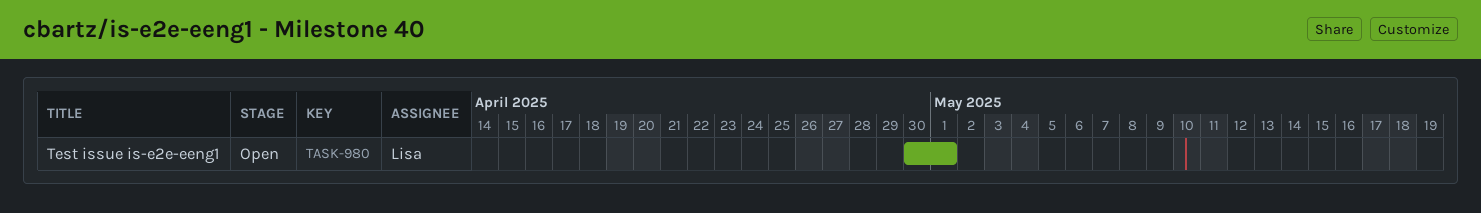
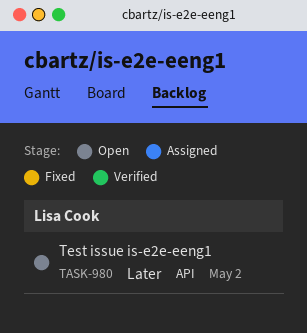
TASK-980, due: May 1 -> May 2

